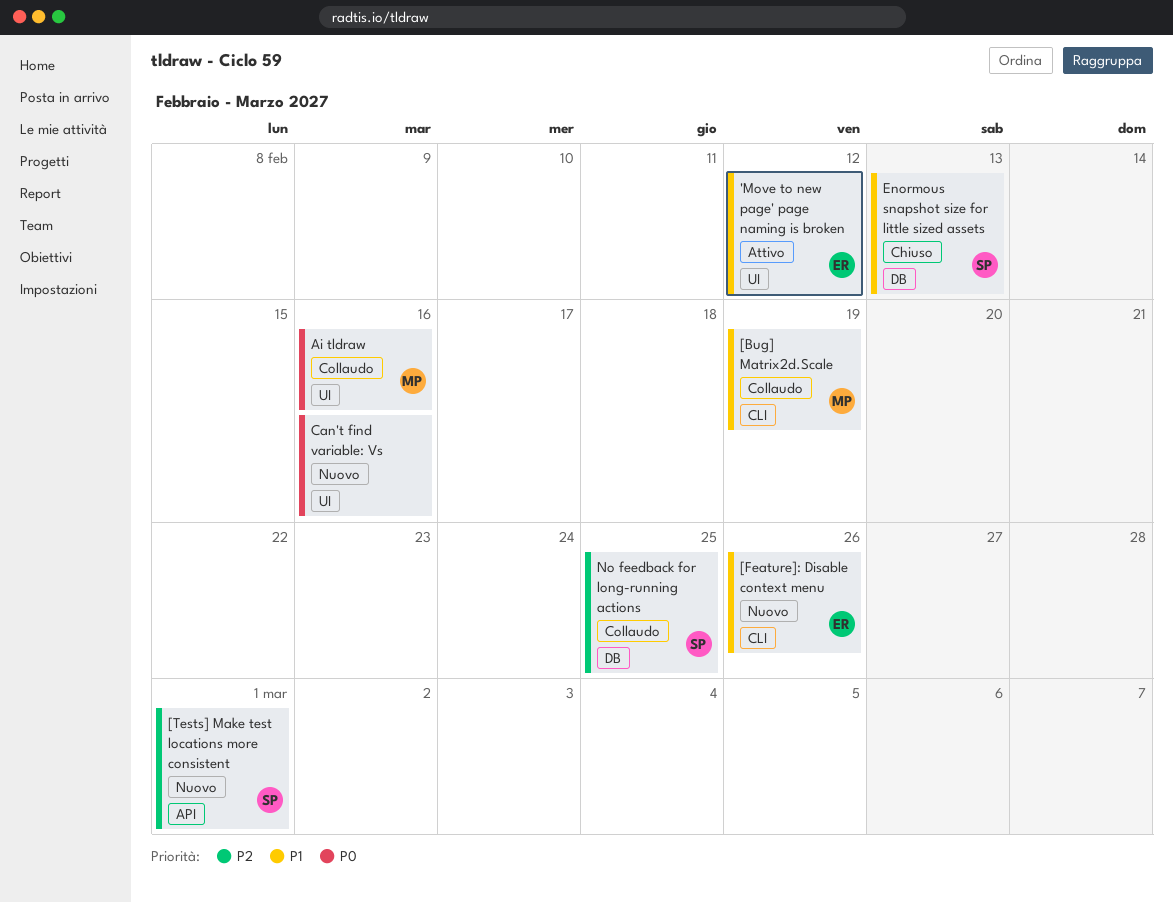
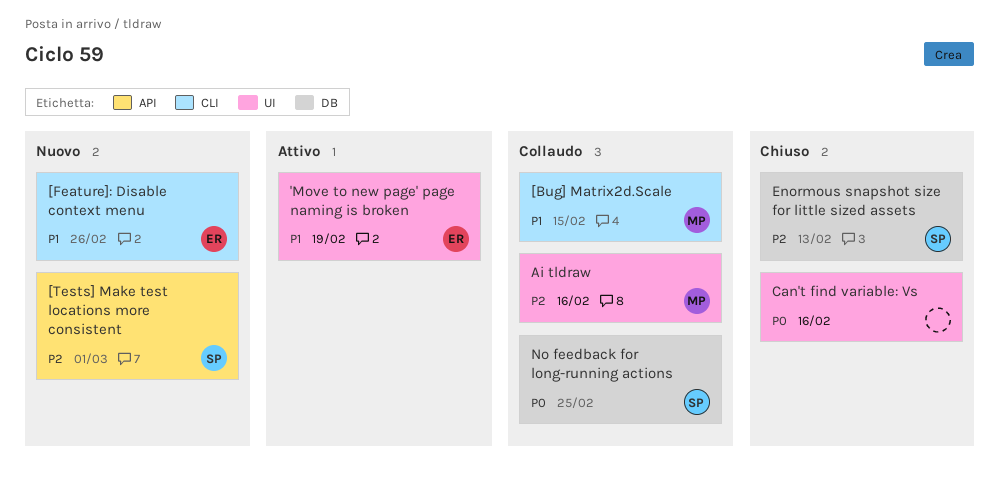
'Move to new page' page naming is broken, due: Feb 12 -> Feb 19
[Bug] Matrix2d.Scale, due: Feb 19 -> Feb 15
Ai tldraw, priority: P0 -> P2
Can't find variable: Vs, status: Nuovo -> Chiuso
Enormous snapshot size for little sized assets, priority: P1 -> P2
No feedback for long-running actions, priority: P2 -> P0

